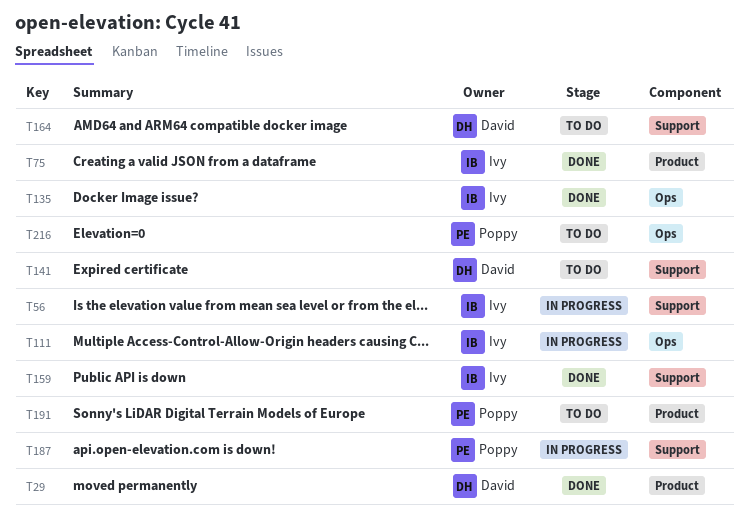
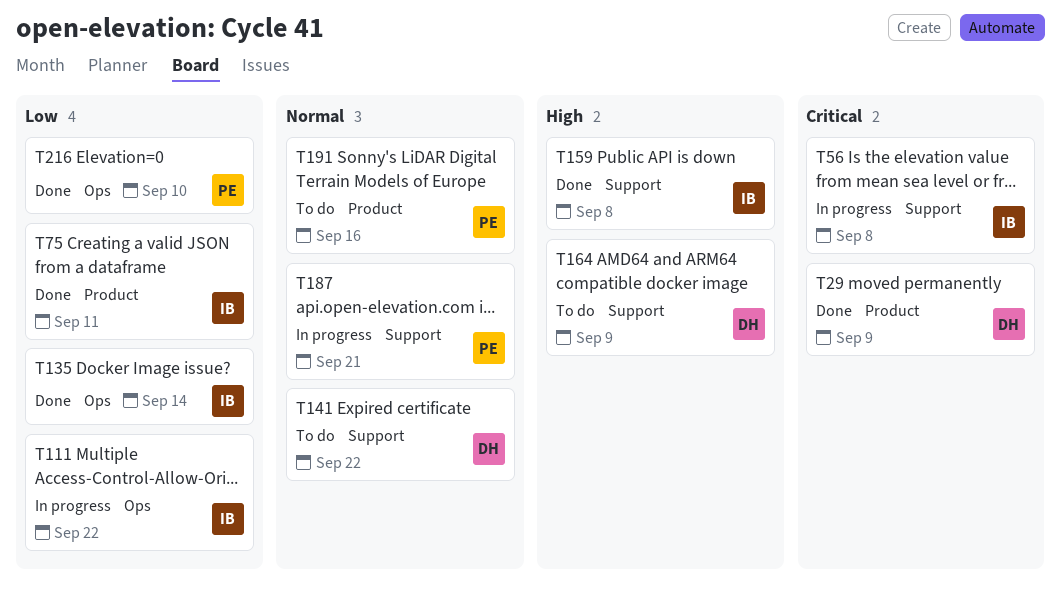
T216, status: To do -> Done

